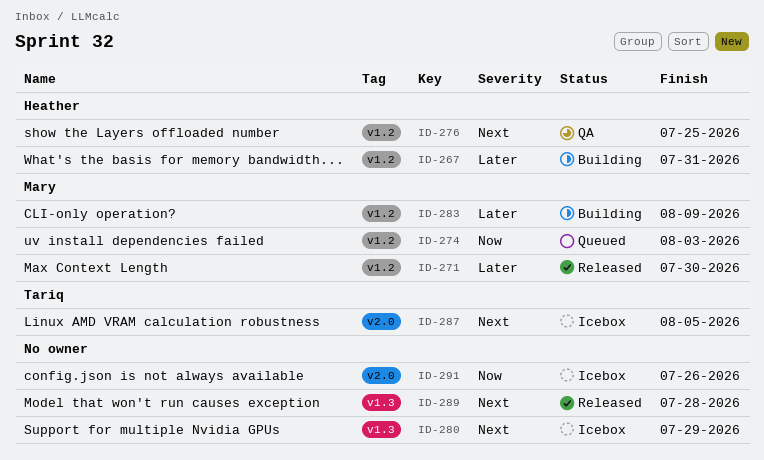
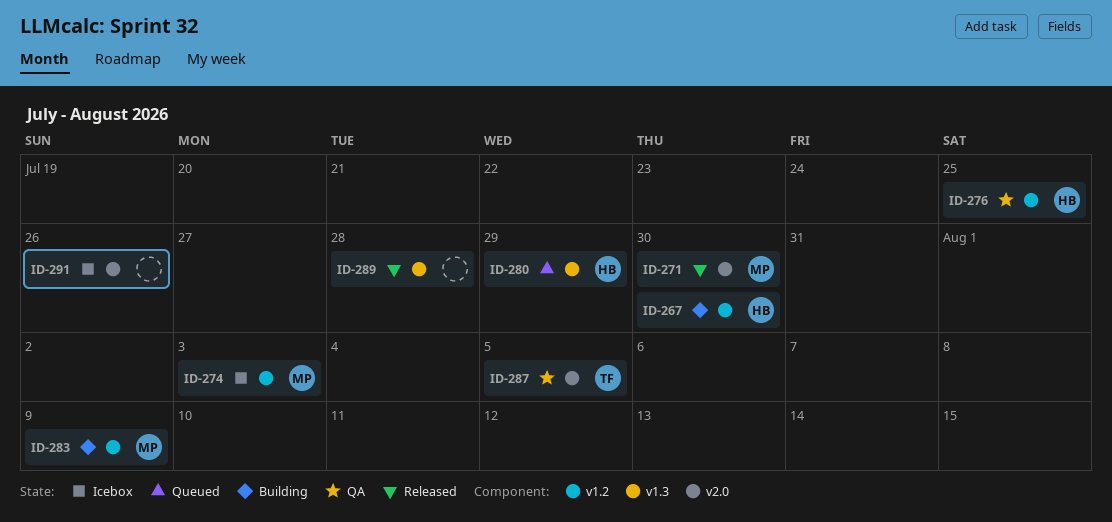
ID-267, due: Jul 31 -> Jul 30
ID-271, label: v1.2 -> v2.0
ID-274, status: Queued -> Icebox
ID-280, status: Icebox -> Queued
ID-280, owner: none -> Heather
ID-287, status: Icebox -> QA

